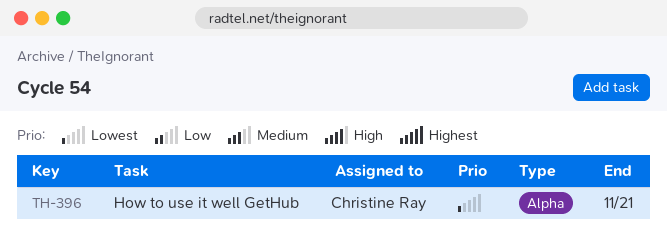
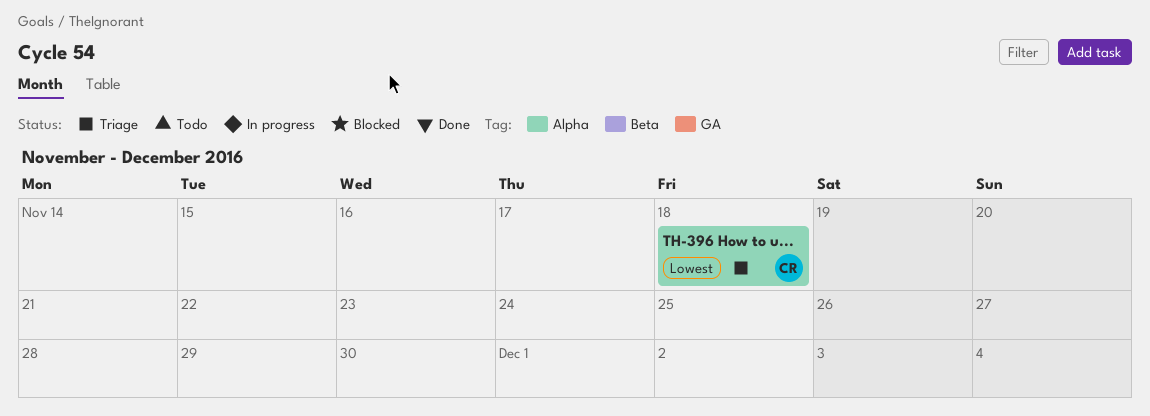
TH-396, due: Nov 21 -> Nov 18

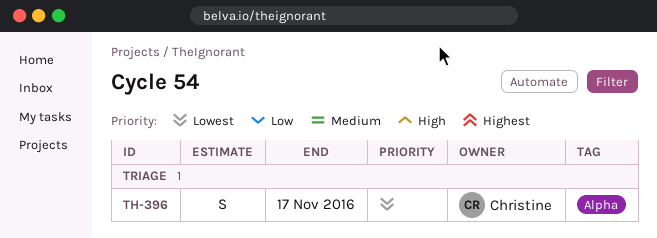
TH-396, due: Nov 18 -> Nov 17

